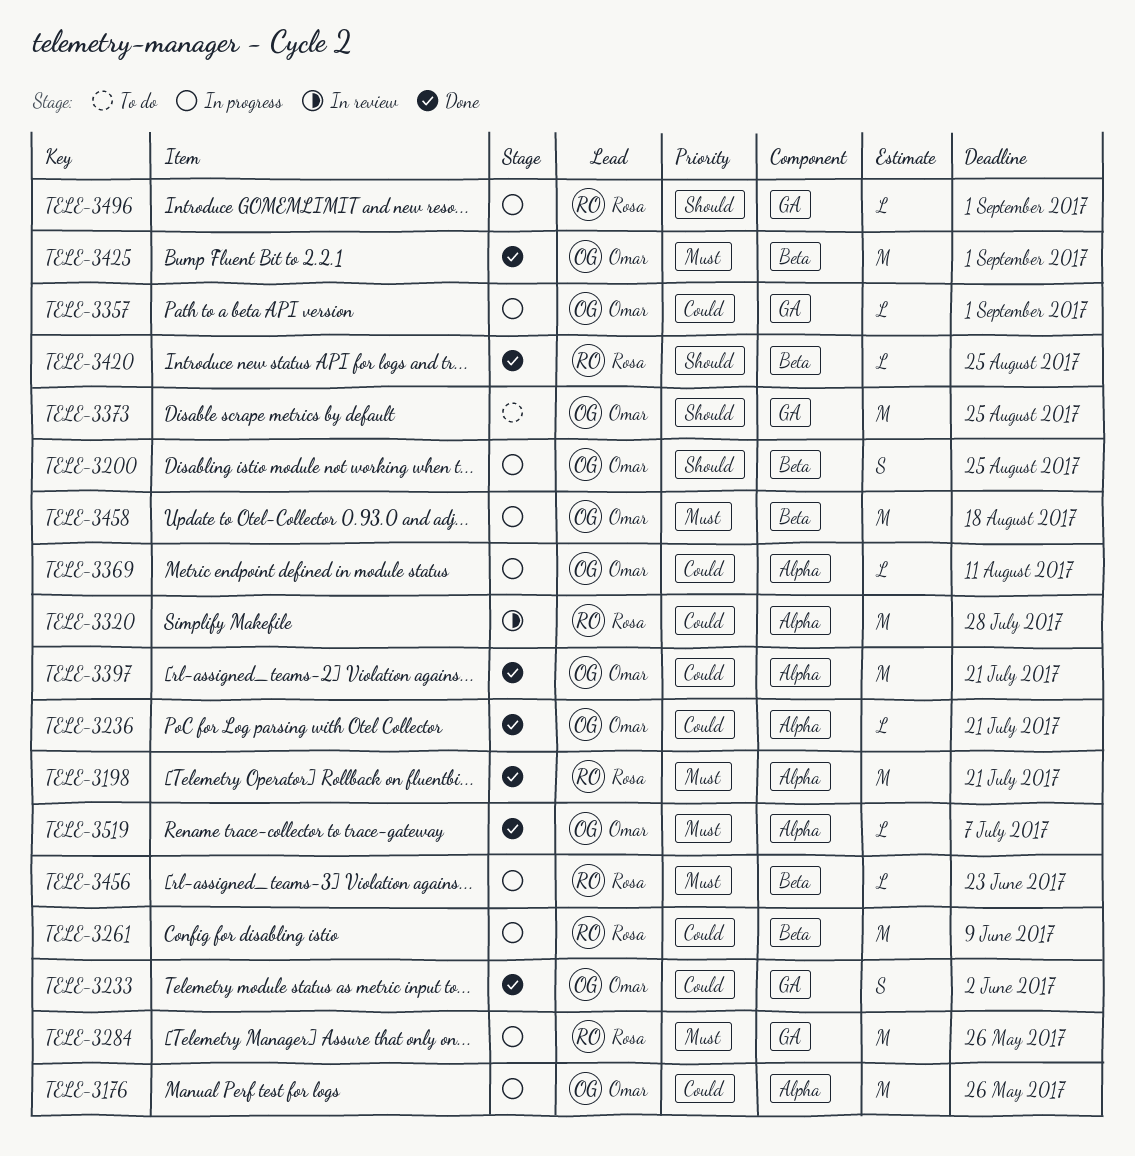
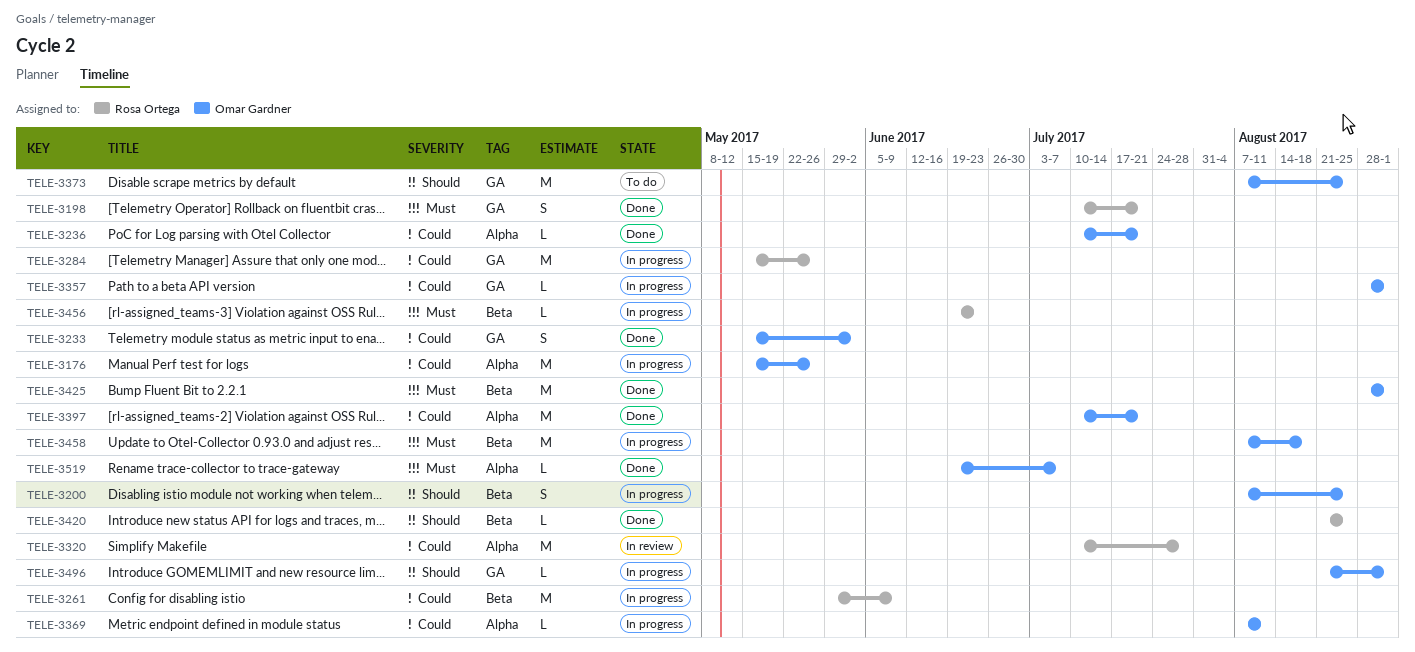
TELE-3198, label: Alpha -> GA
TELE-3198, estimate: M -> S
TELE-3284, priority: Must -> Could
TELE-3496, owner: Rosa Ortega -> Omar Gardner

